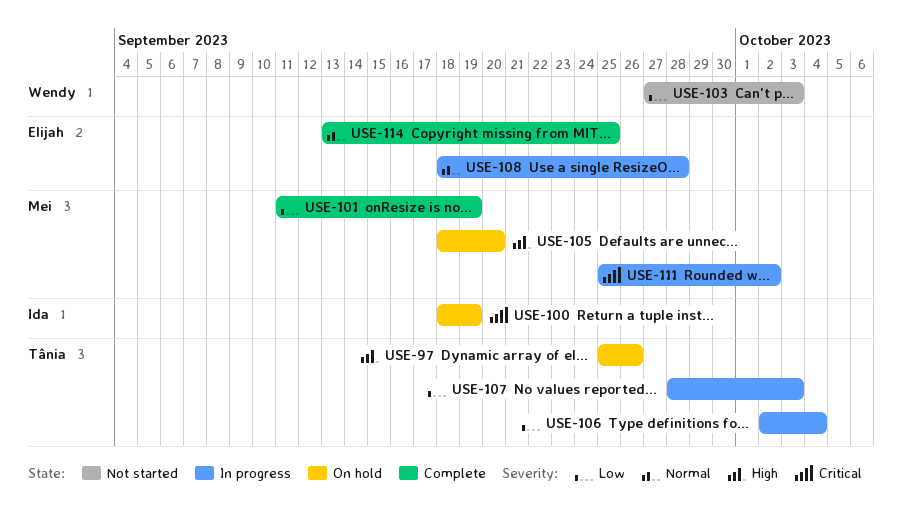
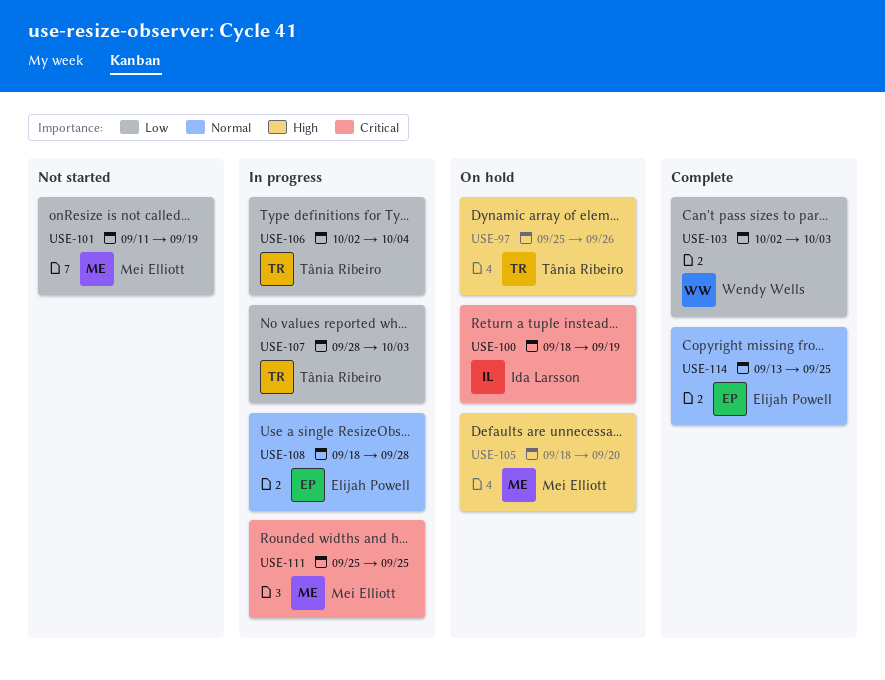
USE-101, status: Complete -> Not started
USE-103, status: Not started -> Complete
USE-103, start: Sep 27 -> Oct 2
USE-111, due: Oct 2 -> Sep 25

